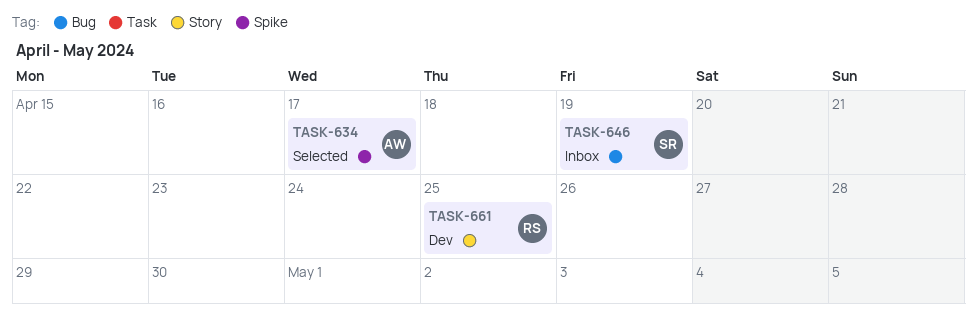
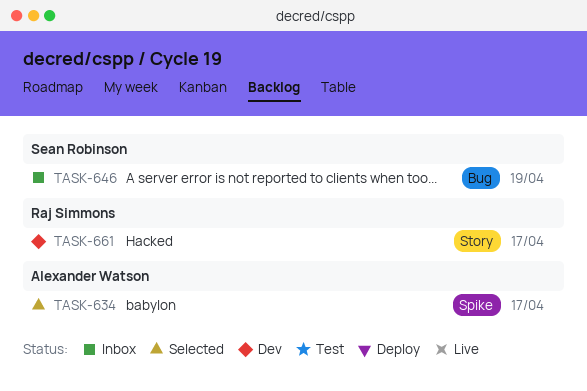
TASK-661, due: Apr 25 -> Apr 17

